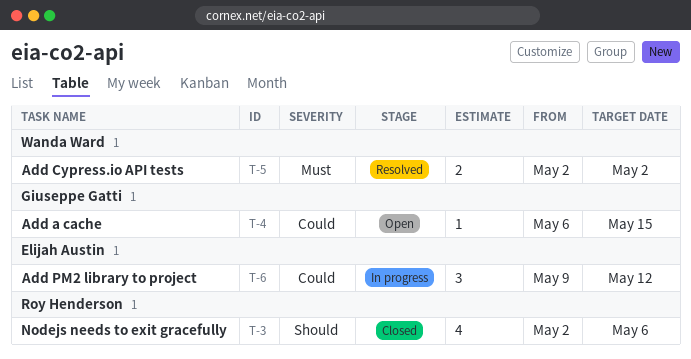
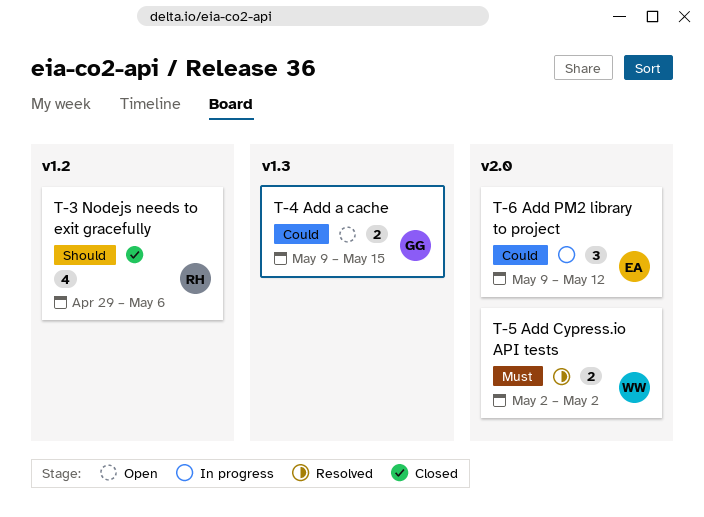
T-3, start: May 2 -> Apr 29
T-4, estimate: 1 -> 2
T-4, start: May 6 -> May 9

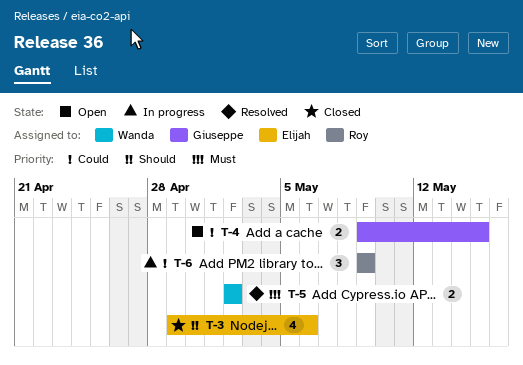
T-3, owner: Roy -> Elijah
T-6, owner: Elijah -> Roy
T-6, due: May 12 -> May 9

